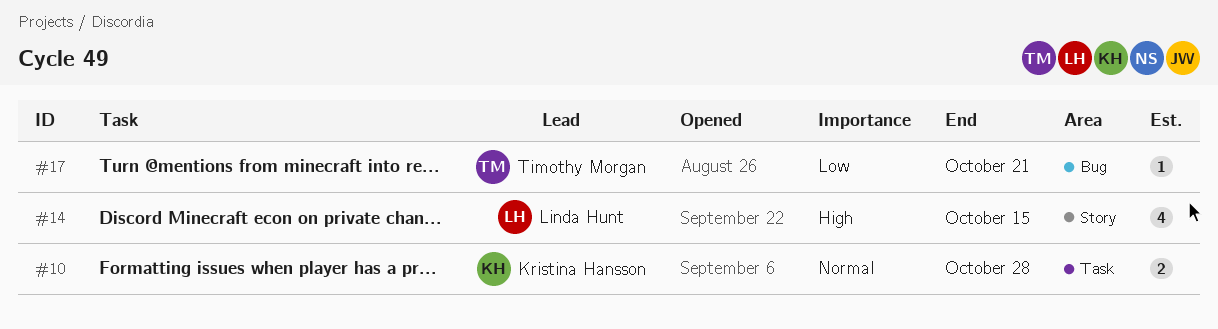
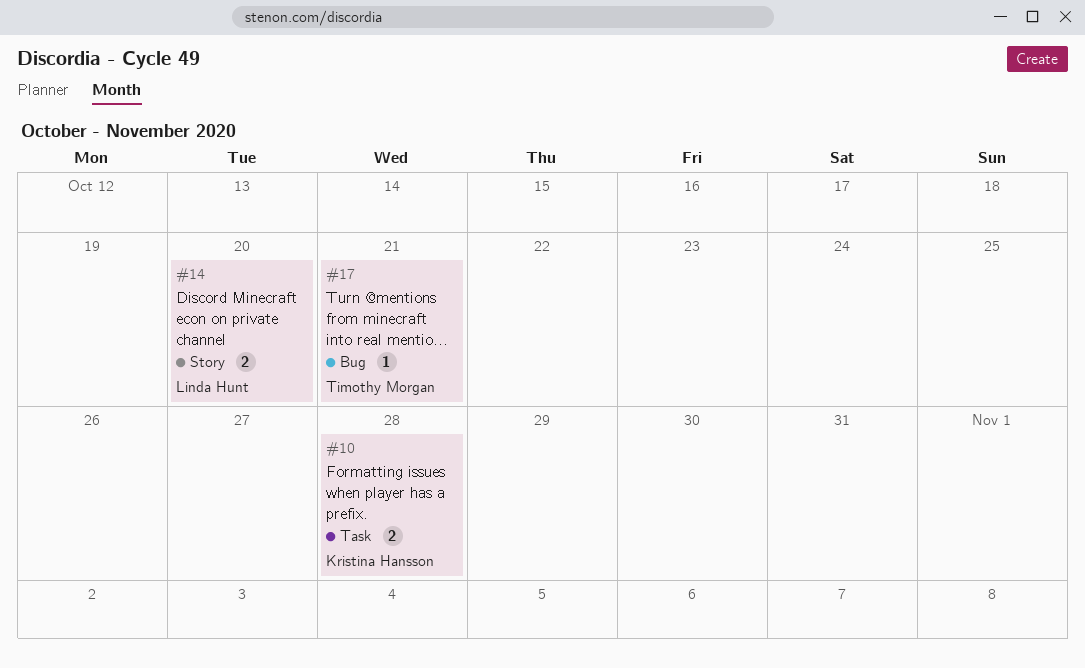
#14, estimate: 4 -> 2
#14, due: Oct 15 -> Oct 20

